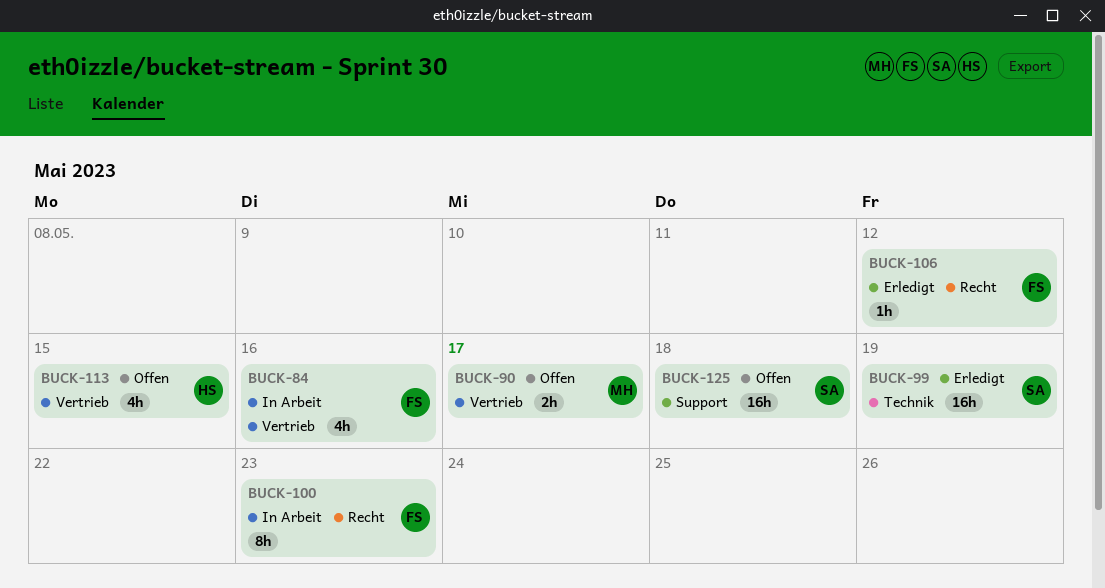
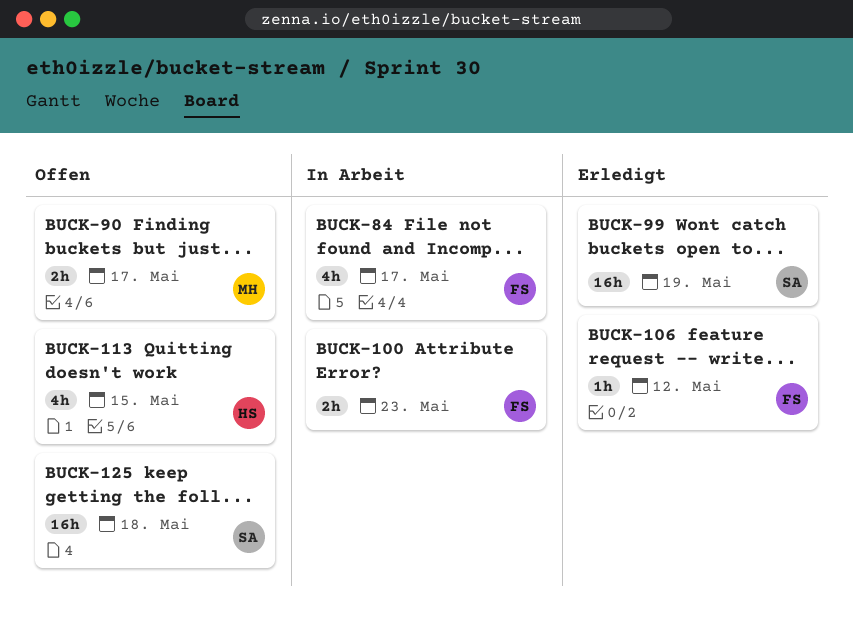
BUCK-84, due: May 16 -> May 17
BUCK-100, estimate: 8h -> 2h

